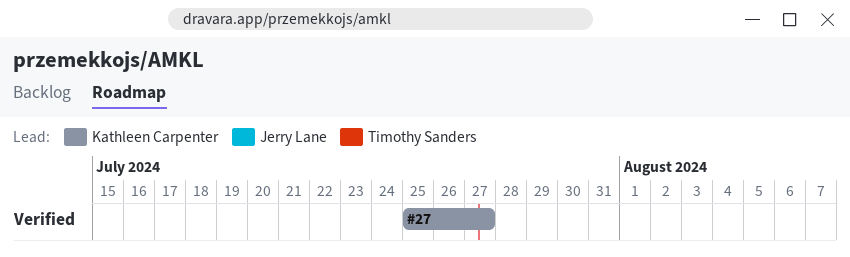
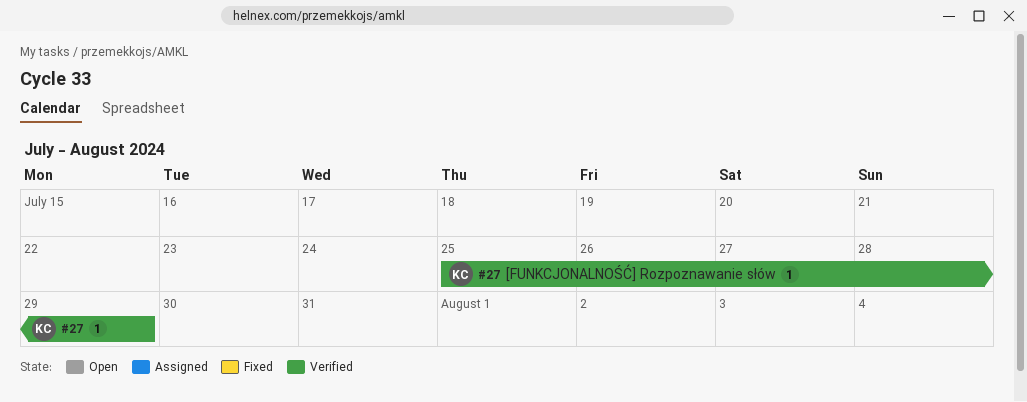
#27, due: Jul 27 -> Jul 29

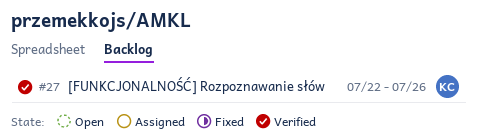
#27, start: Jul 25 -> Jul 22
#27, due: Jul 29 -> Jul 26

